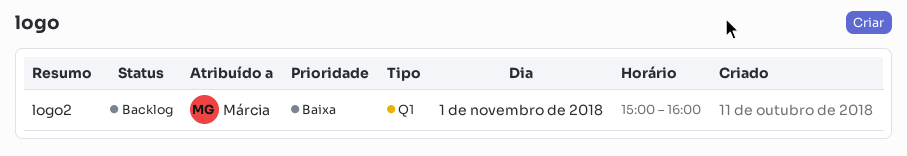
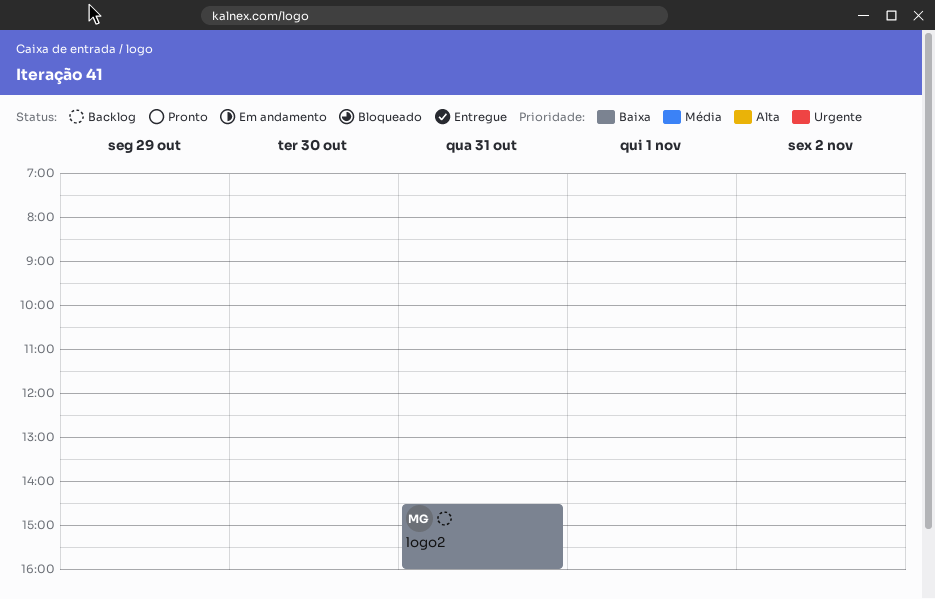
logo2, day: Nov 1 -> Oct 31
logo2, begins: 15:00 -> 14:30

